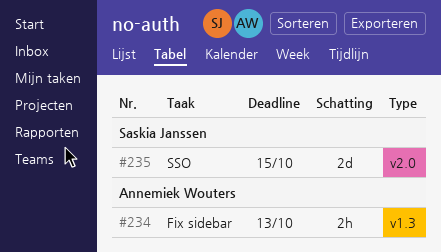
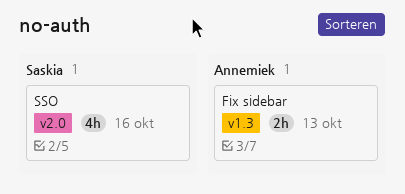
SSO, estimate: 2d -> 4h
SSO, due: Oct 15 -> Oct 16

